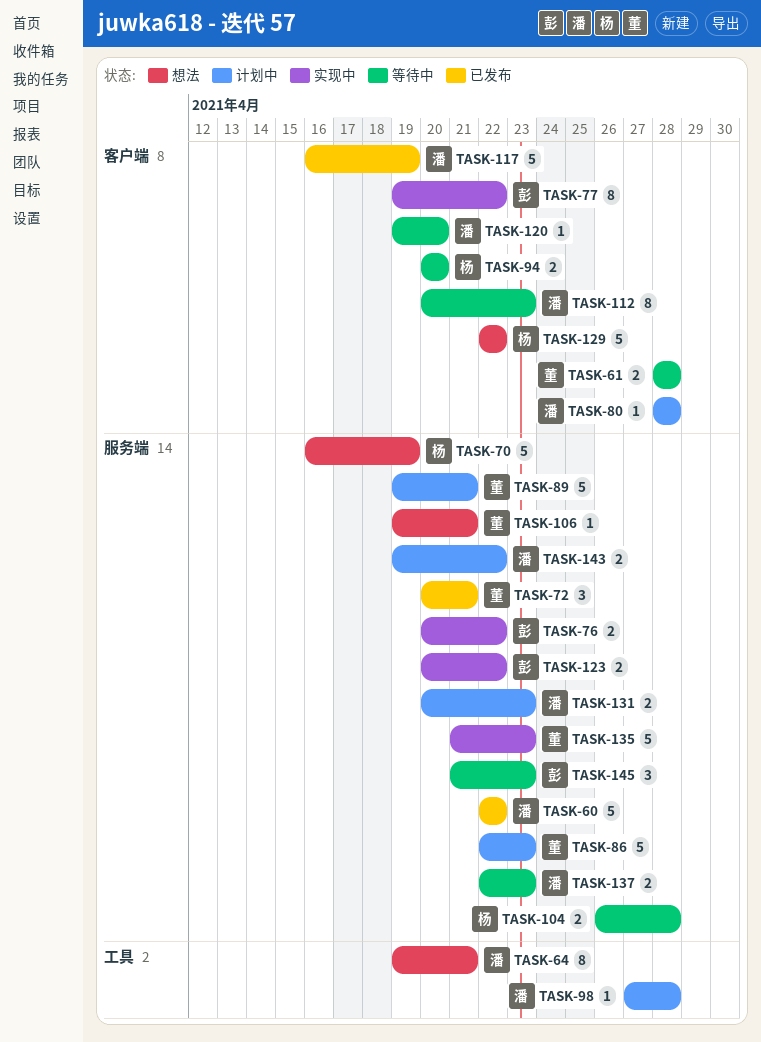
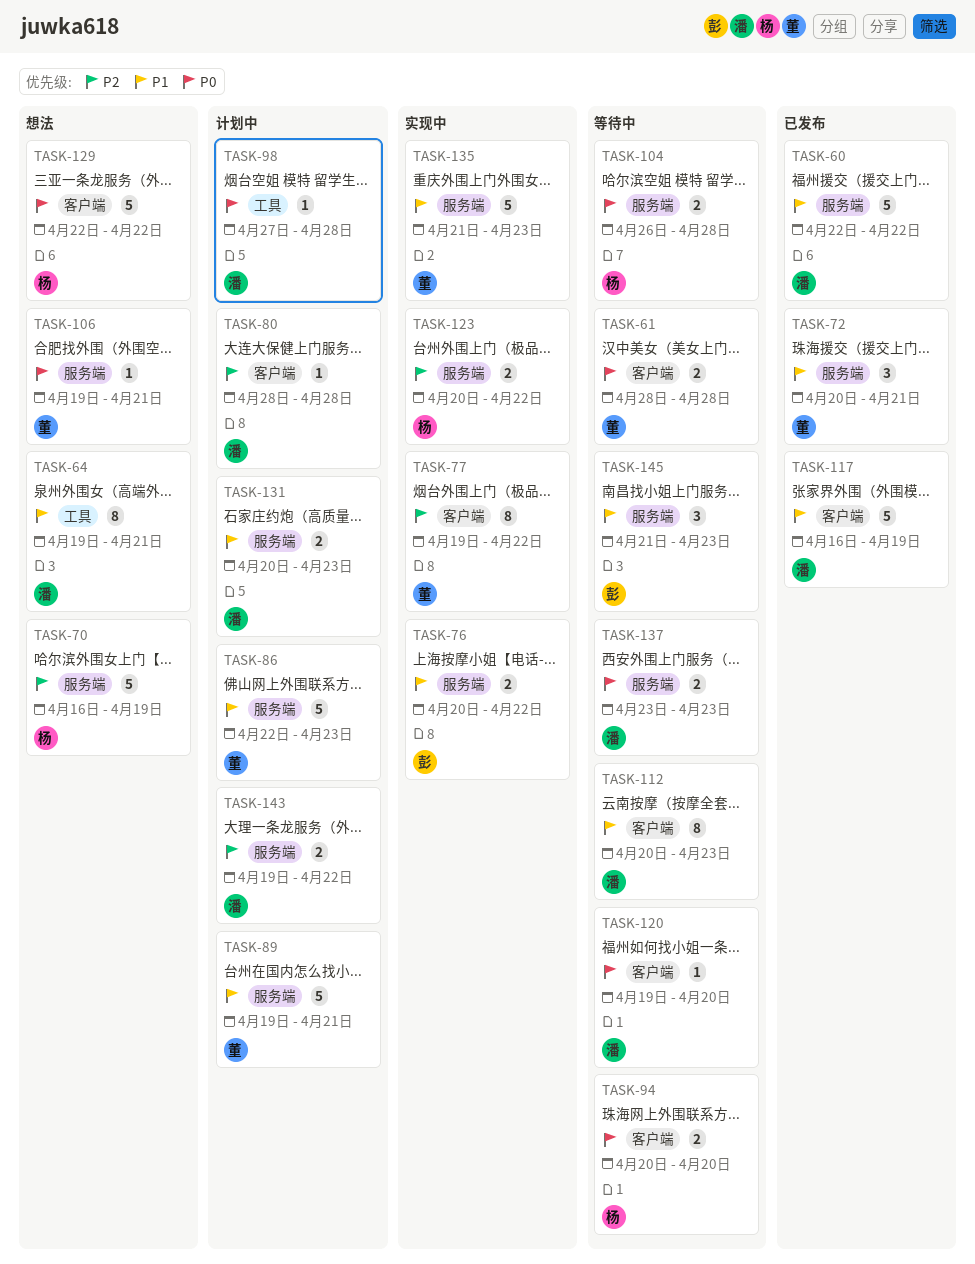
TASK-77, owner: 彭 -> 董
TASK-123, owner: 彭 -> 杨
TASK-137, start: Apr 22 -> Apr 23

